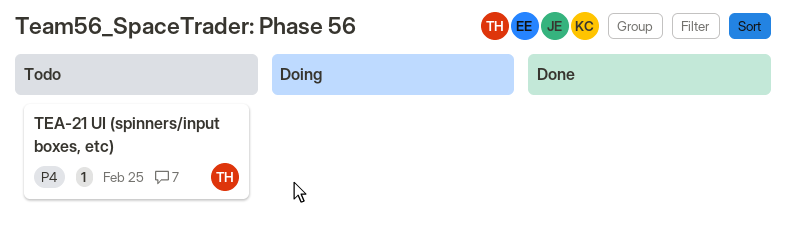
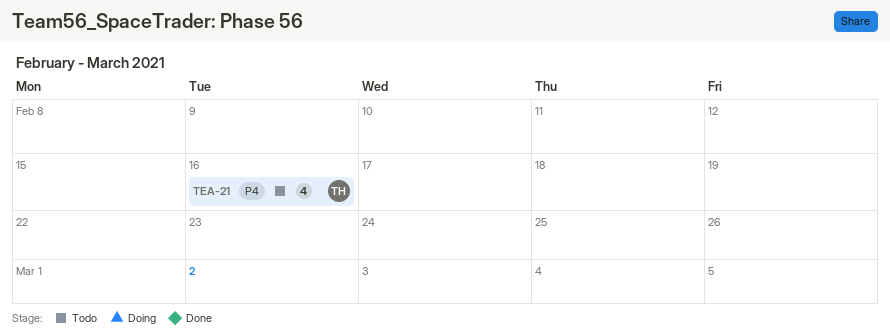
TEA-21, estimate: 1 -> 4
TEA-21, due: Feb 25 -> Feb 16

